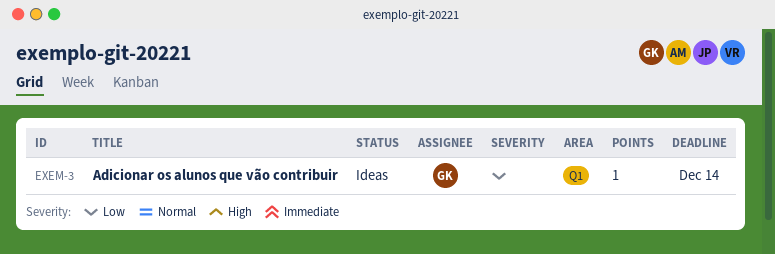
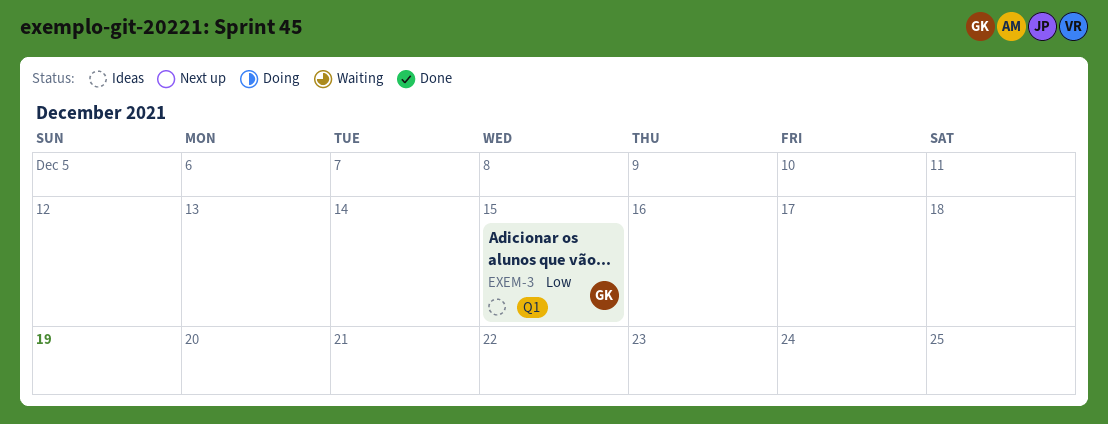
EXEM-3, due: Dec 14 -> Dec 15

